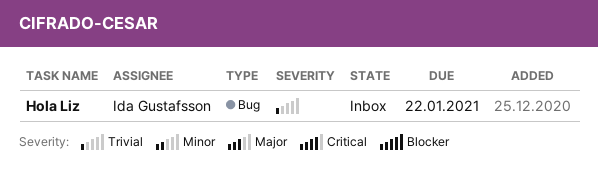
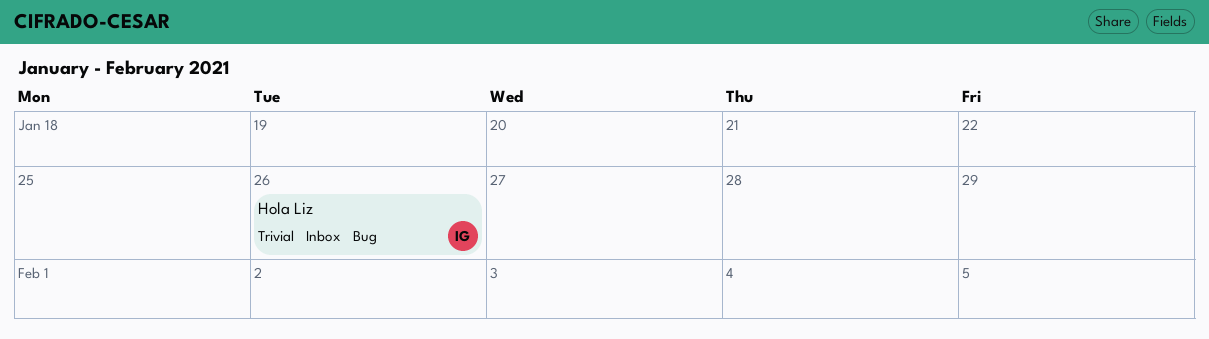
Hola Liz, due: Jan 22 -> Jan 26

